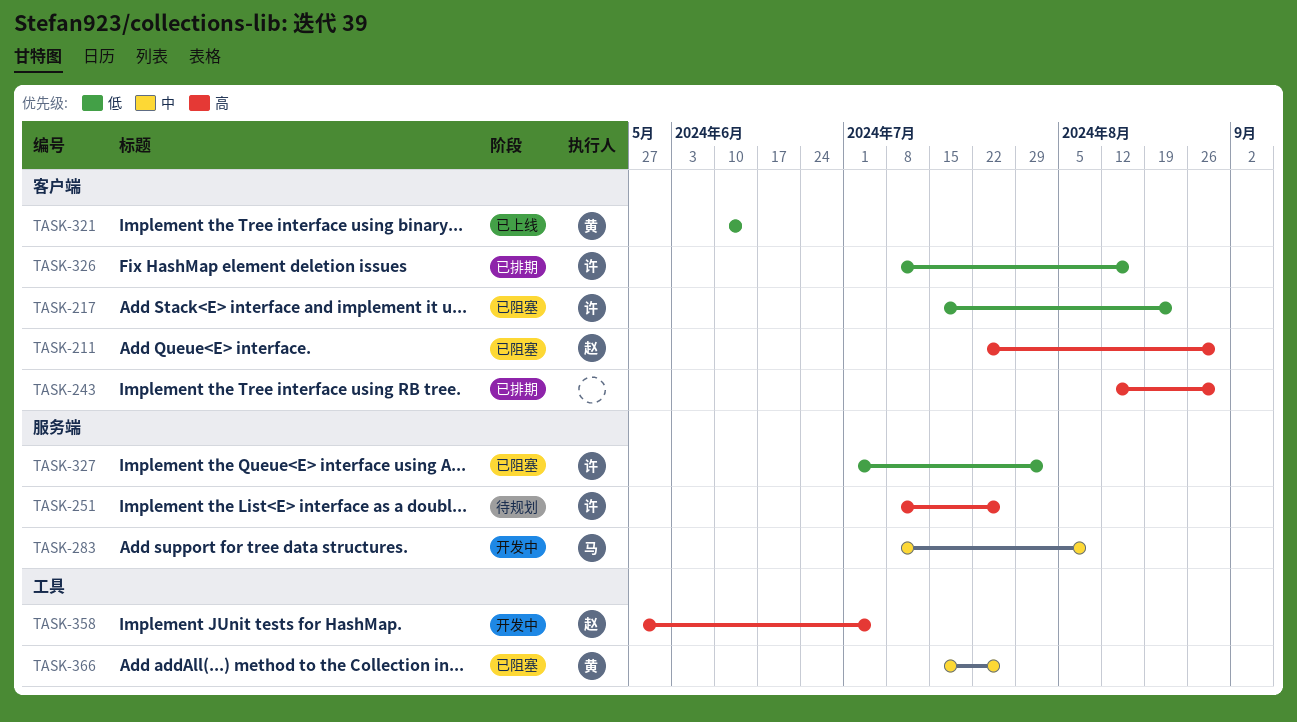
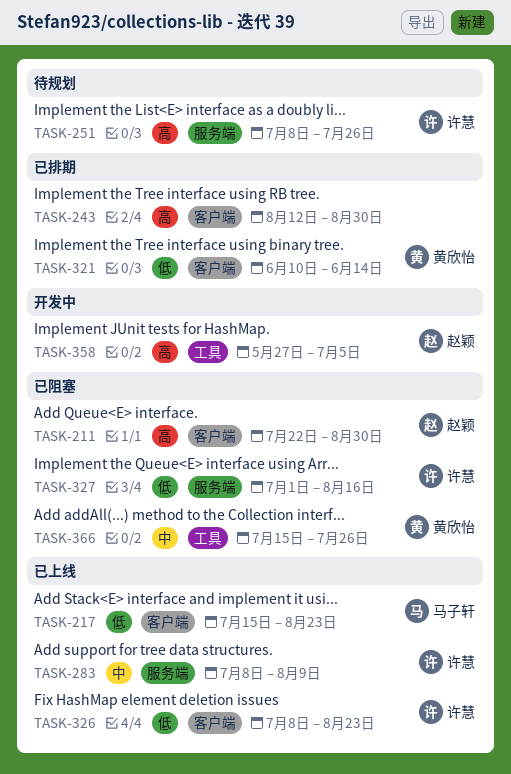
TASK-217, status: 已阻塞 -> 已上线
TASK-217, owner: 许慧 -> 马子轩
TASK-283, status: 开发中 -> 已上线
TASK-283, owner: 马子轩 -> 许慧
TASK-321, status: 已上线 -> 已排期
TASK-326, status: 已排期 -> 已上线
TASK-326, due: Aug 16 -> Aug 23
TASK-327, due: Aug 2 -> Aug 16

